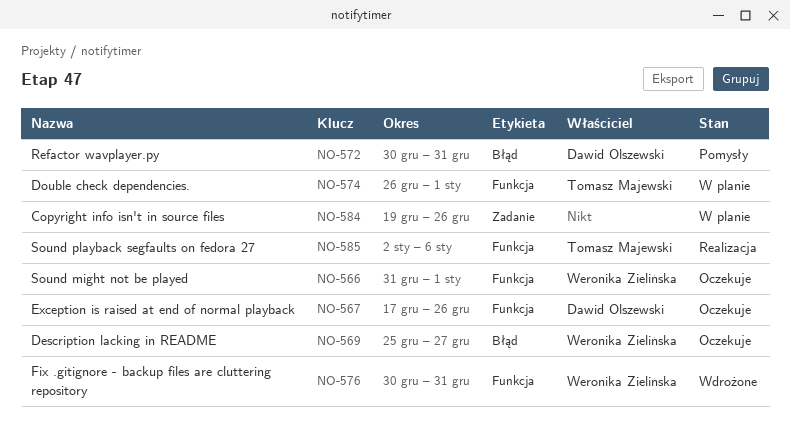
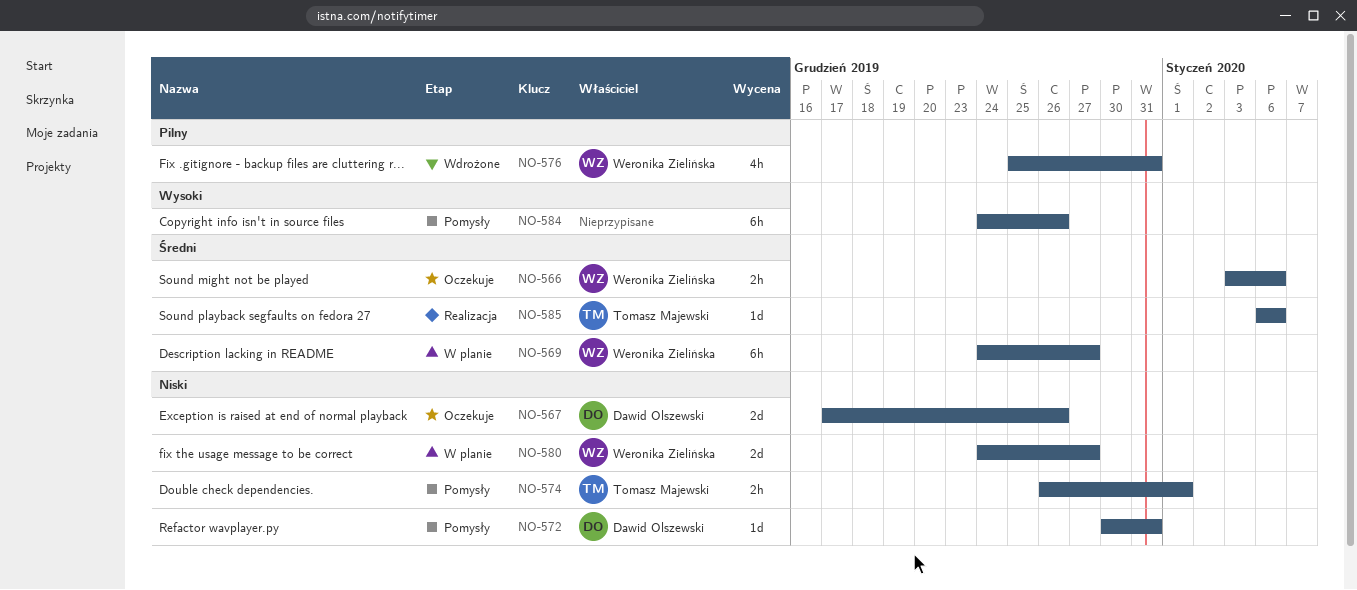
NO-566, start: Dec 31 -> Jan 3
NO-566, due: Jan 1 -> Jan 6
NO-569, status: Oczekuje -> W planie
NO-569, start: Dec 25 -> Dec 24
NO-574, status: W planie -> Pomysły
NO-576, start: Dec 30 -> Dec 25
NO-580: none -> present
NO-584, status: W planie -> Pomysły
NO-584, start: Dec 19 -> Dec 24
NO-585, start: Jan 2 -> Jan 6

